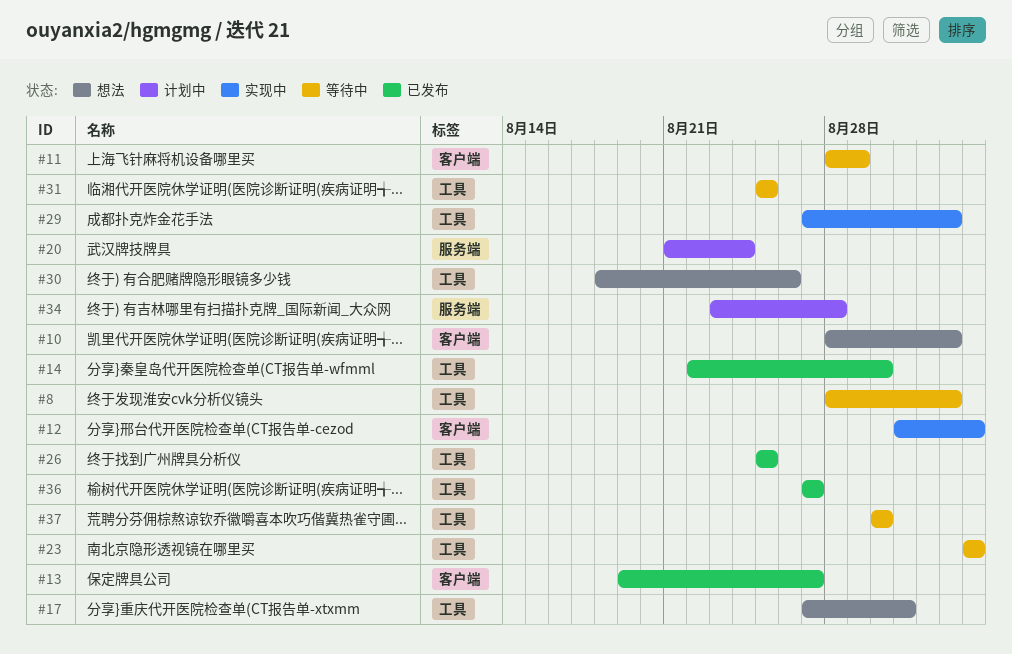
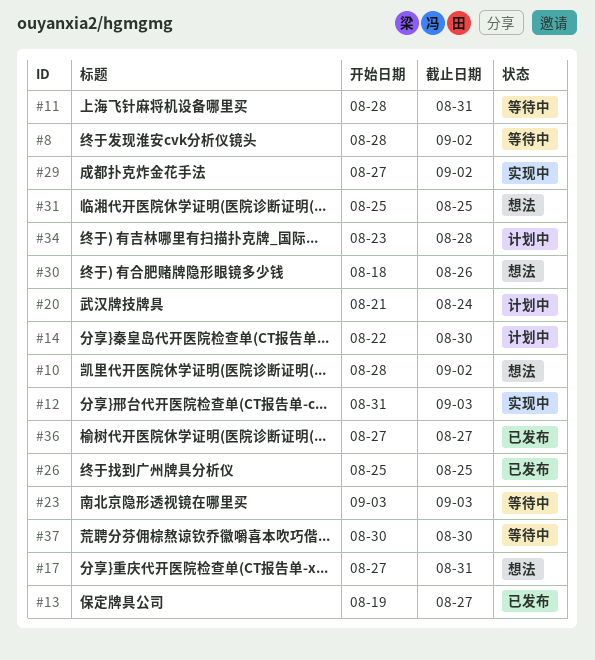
#11, due: Aug 29 -> Aug 31
#14, status: 已发布 -> 计划中
#31, status: 等待中 -> 想法

